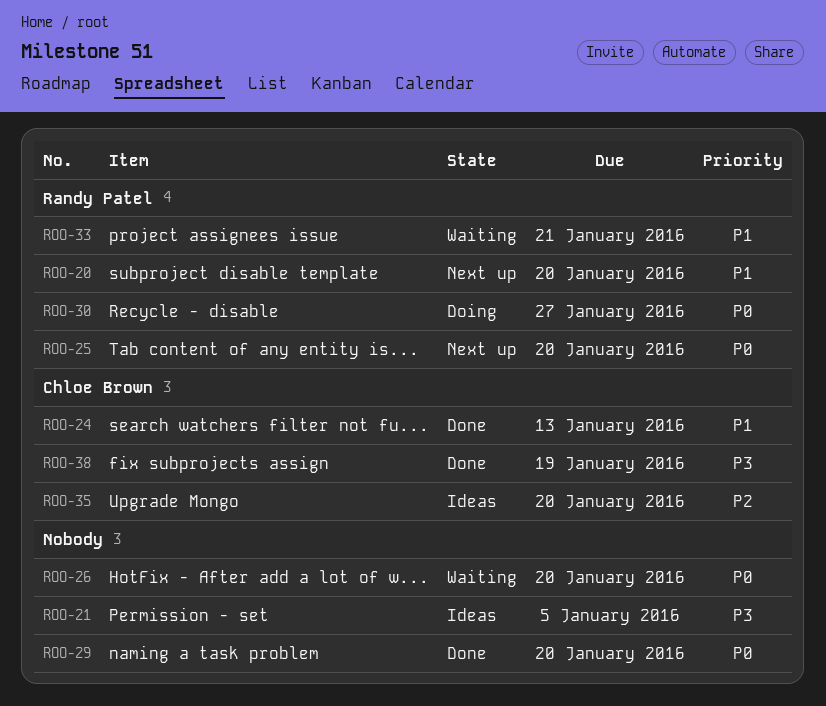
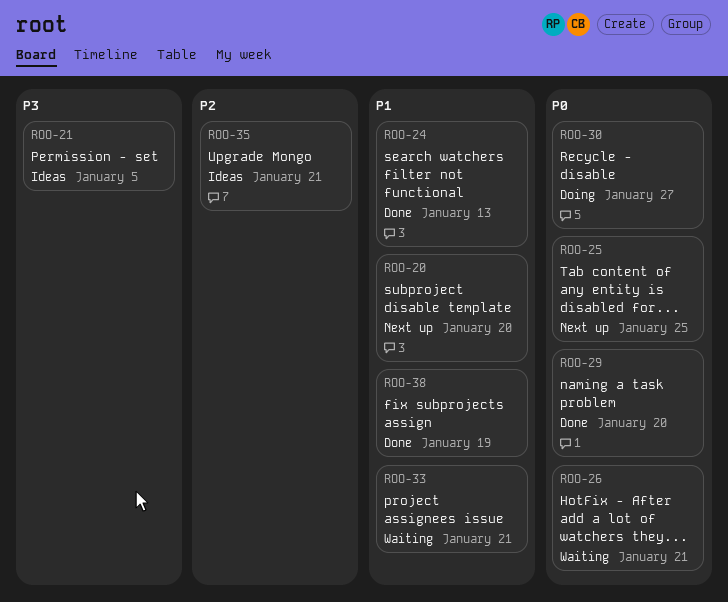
ROO-25, due: Jan 20 -> Jan 25
ROO-26, due: Jan 20 -> Jan 21
ROO-35, due: Jan 20 -> Jan 21
ROO-38, priority: P3 -> P1

